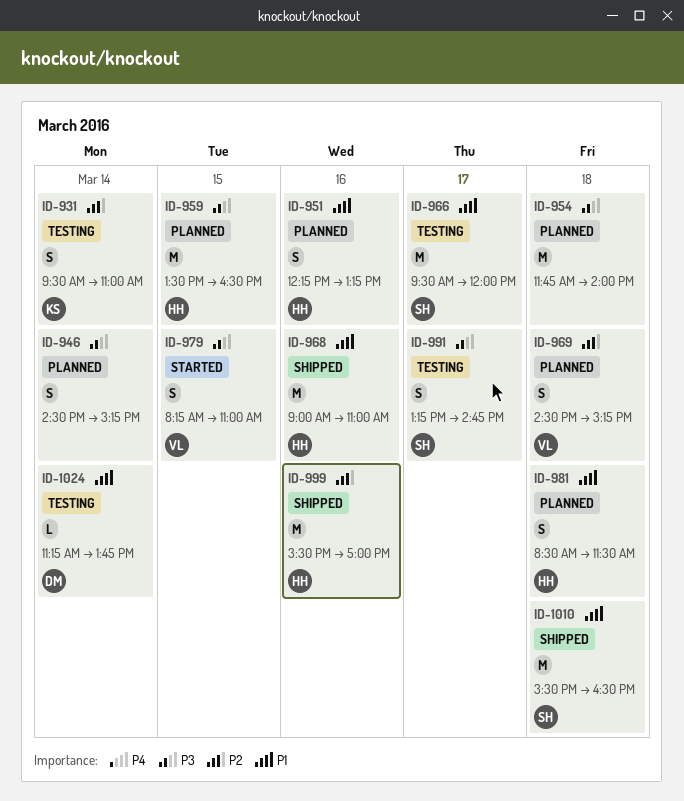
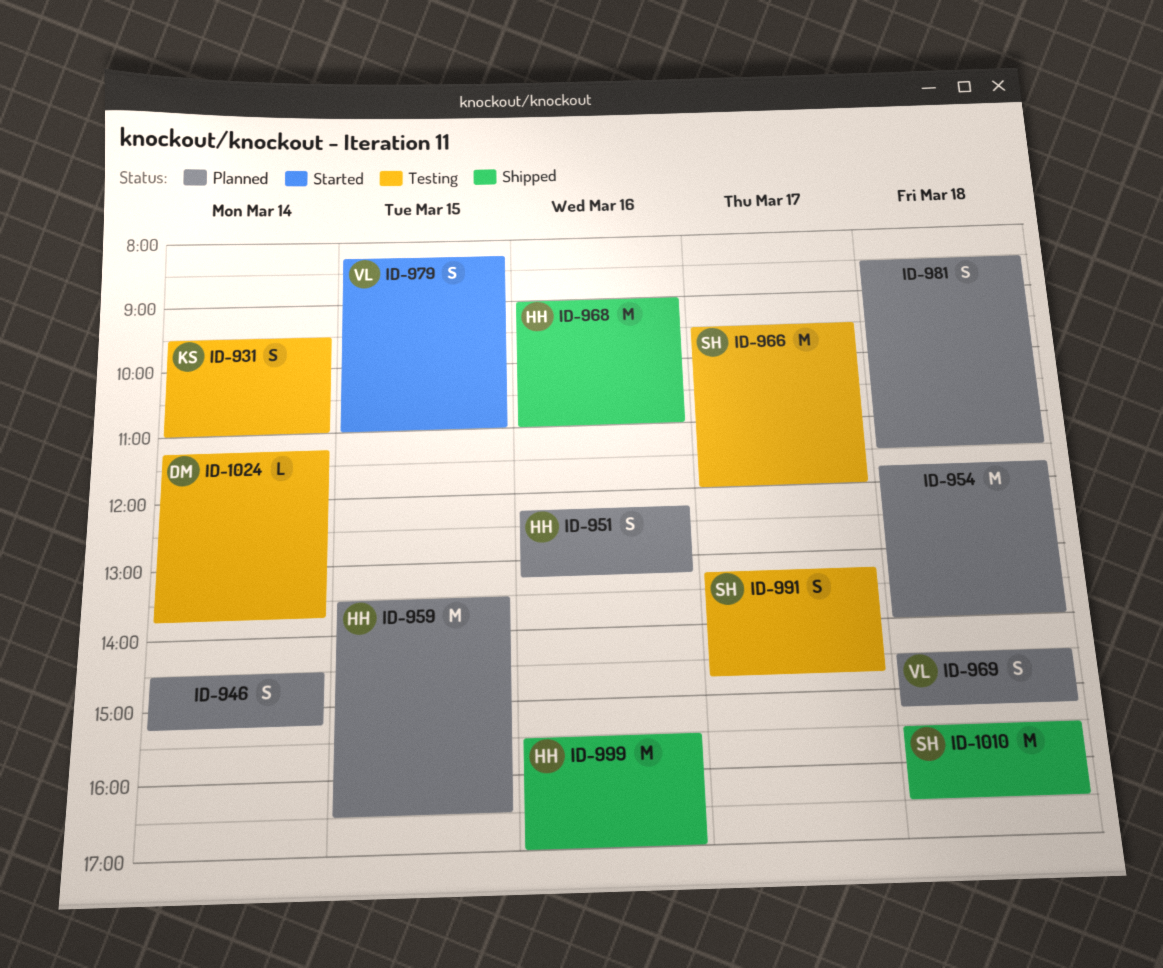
ID-981, owner: HH -> none

